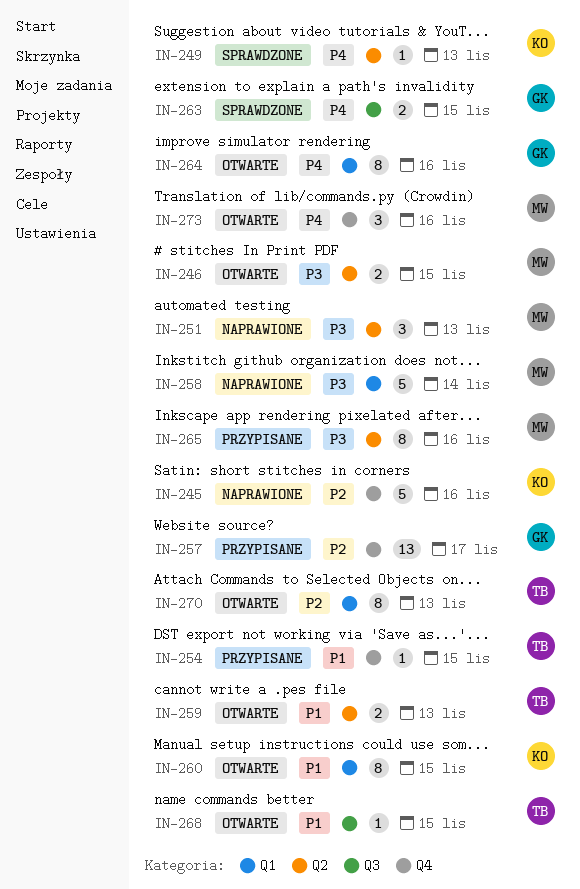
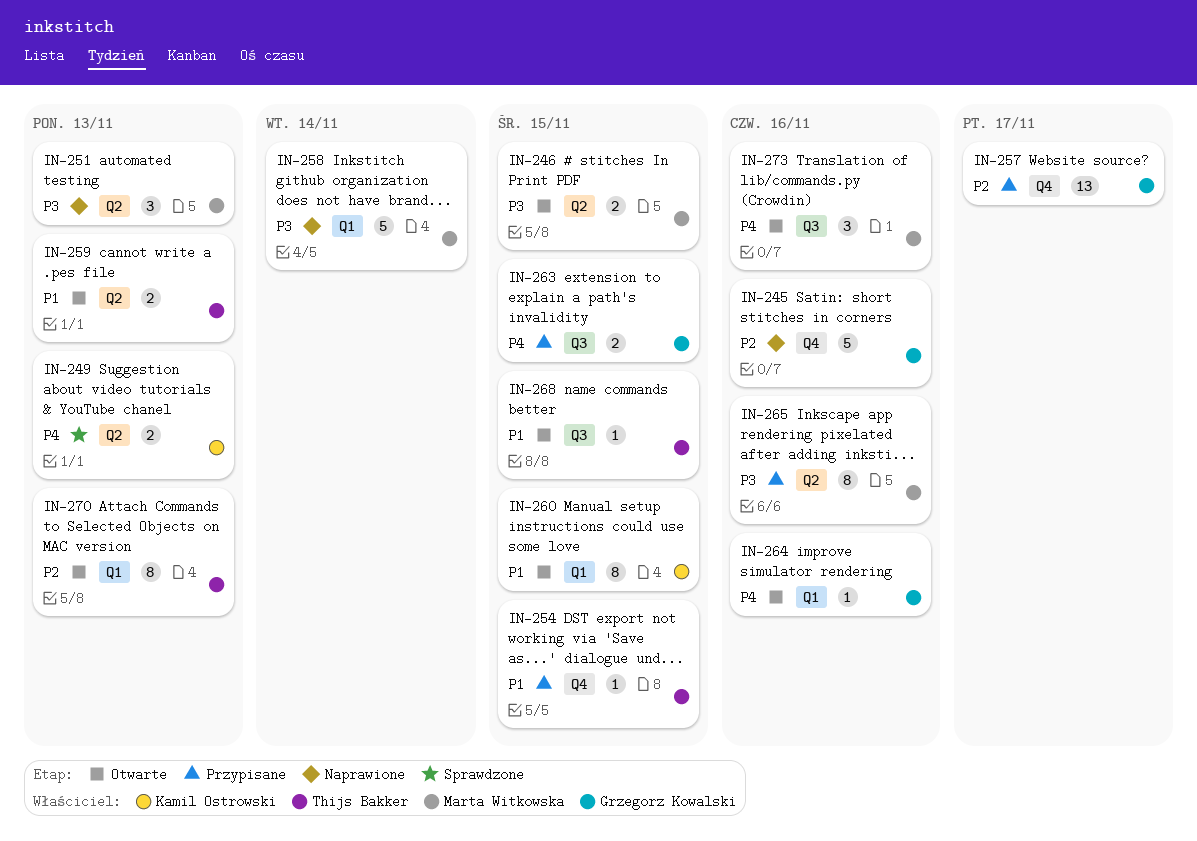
IN-245, owner: Kamil Ostrowski -> Grzegorz Kowalski
IN-249, estimate: 1 -> 2
IN-263, status: Sprawdzone -> Przypisane
IN-264, estimate: 8 -> 1
IN-273, label: Q4 -> Q3

